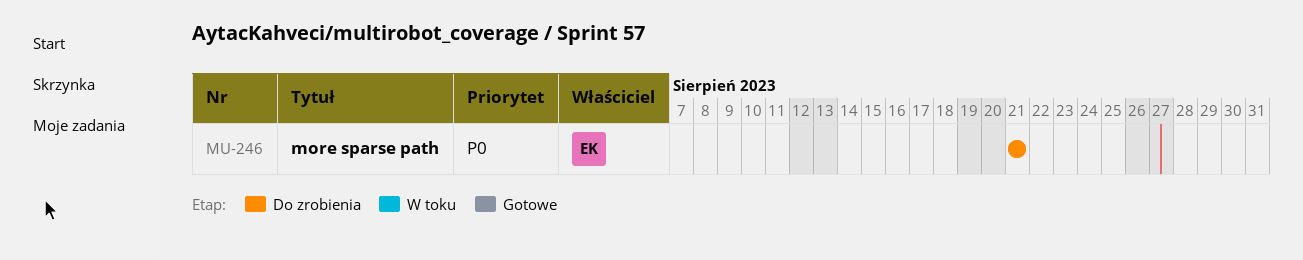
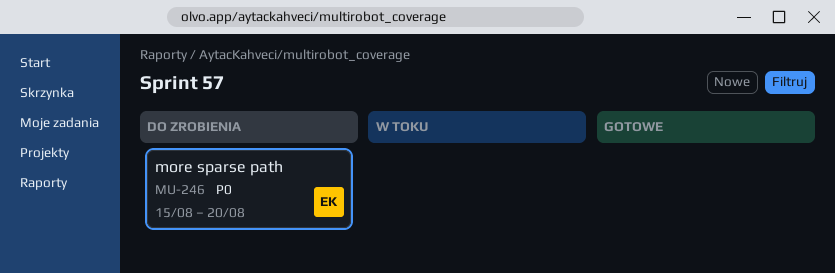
MU-246, start: Aug 21 -> Aug 15
MU-246, due: Aug 21 -> Aug 20

